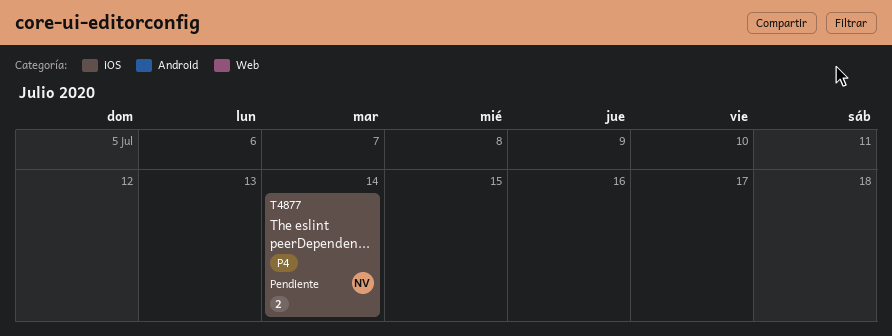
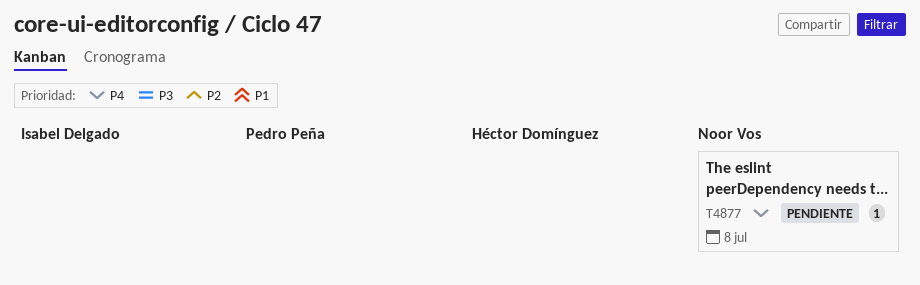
T4877, estimate: 2 -> 1
T4877, due: Jul 14 -> Jul 8

